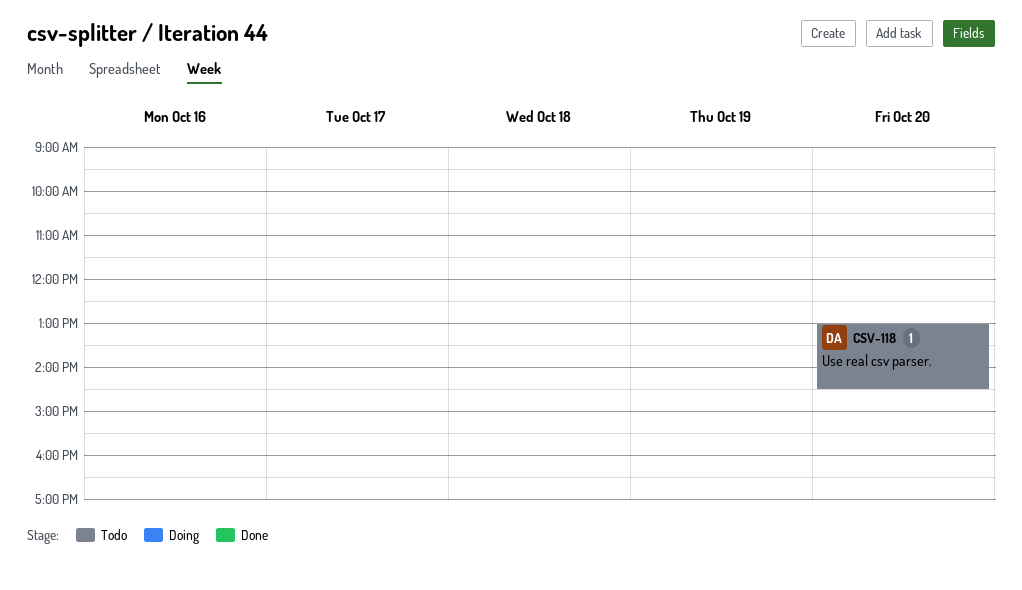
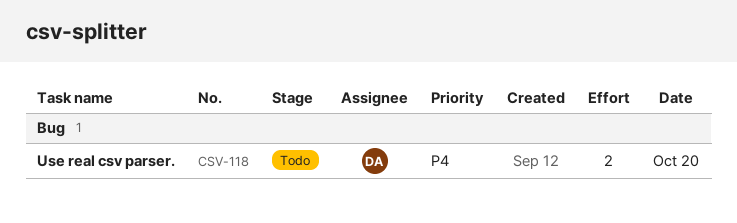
CSV-118, estimate: 1 -> 2

